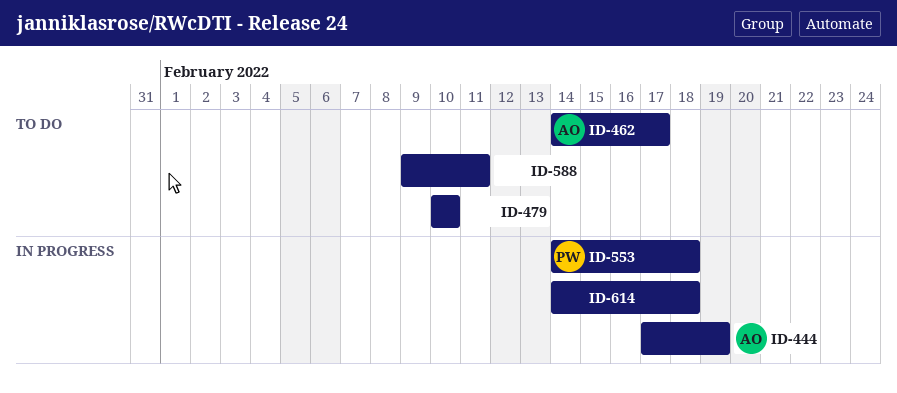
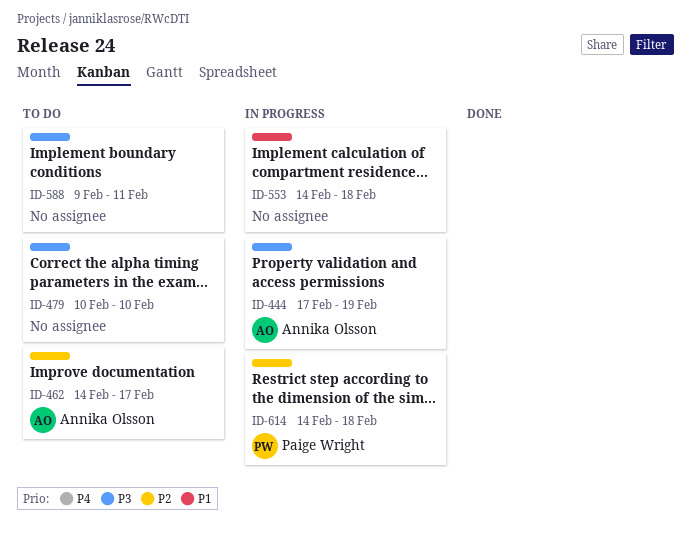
ID-553, owner: Paige Wright -> none
ID-614, owner: none -> Paige Wright

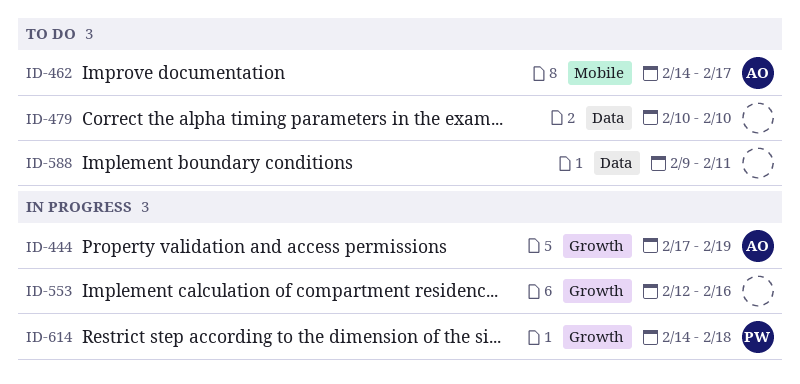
ID-553, start: Feb 14 -> Feb 12
ID-553, due: Feb 18 -> Feb 16

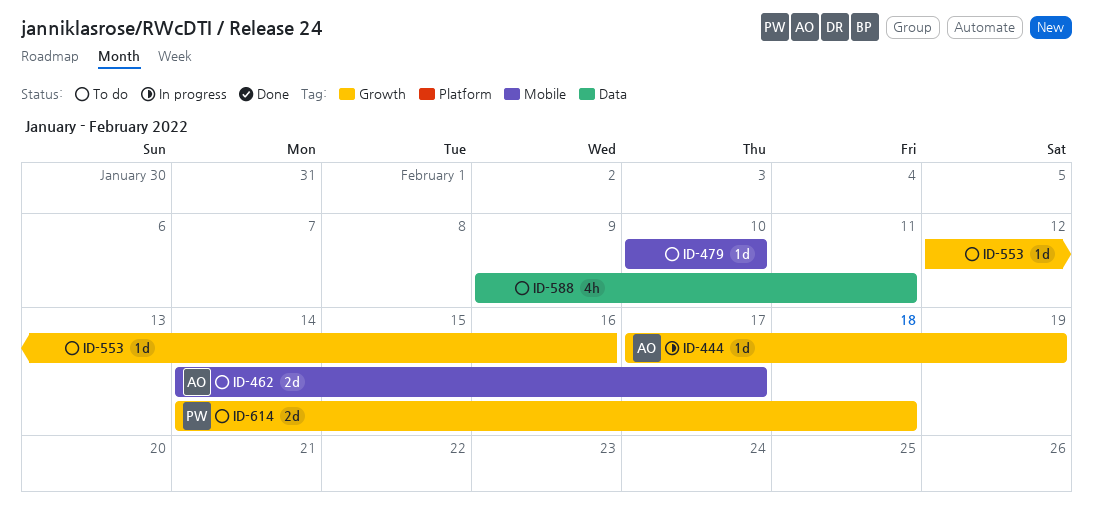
ID-479, label: Data -> Mobile
ID-553, status: In progress -> To do
ID-614, status: In progress -> To do

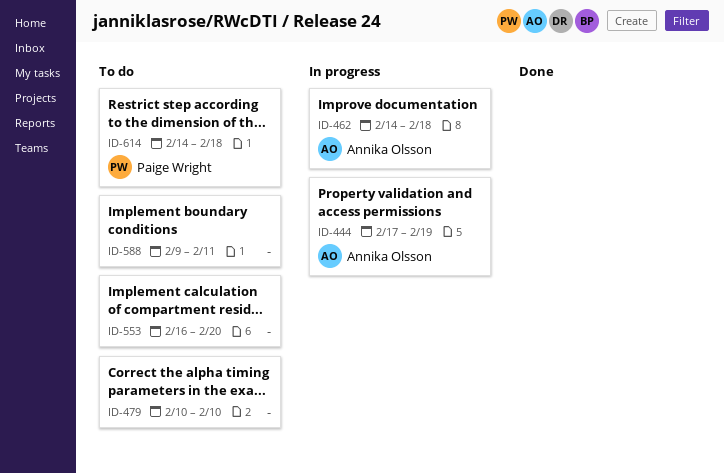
ID-462, status: To do -> In progress
ID-462, due: Feb 17 -> Feb 18
ID-553, start: Feb 12 -> Feb 16
ID-553, due: Feb 16 -> Feb 20

